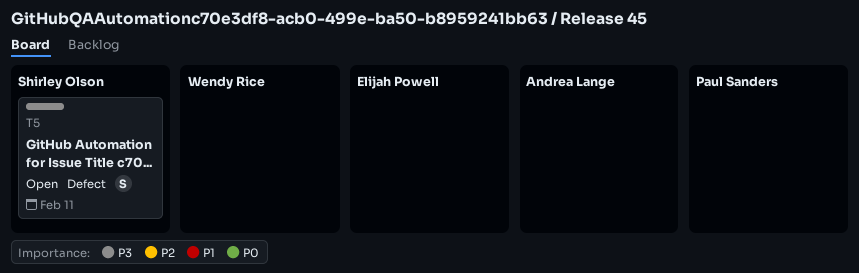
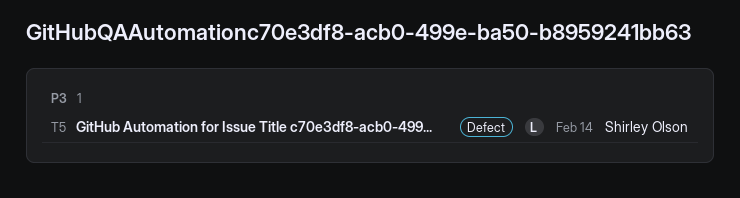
T5, estimate: S -> L
T5, due: Feb 11 -> Feb 14

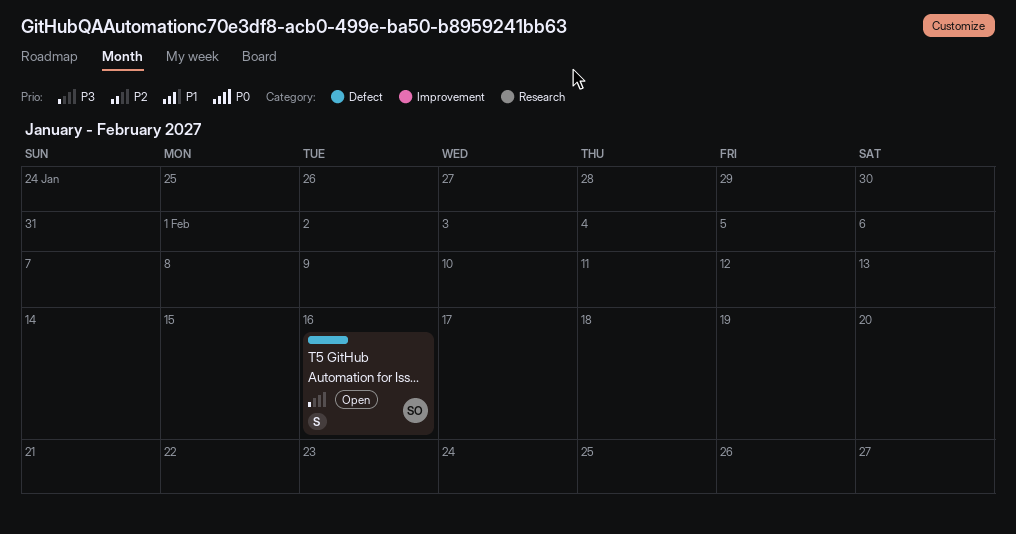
T5, estimate: L -> S
T5, due: Feb 14 -> Feb 16

